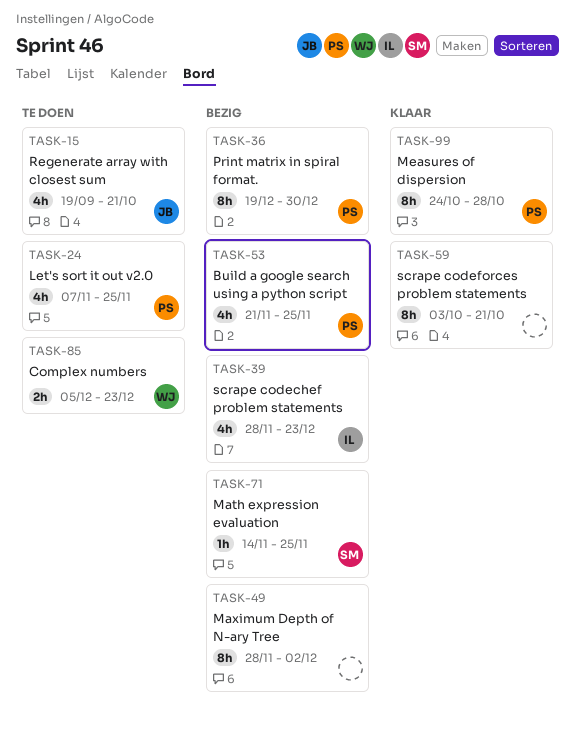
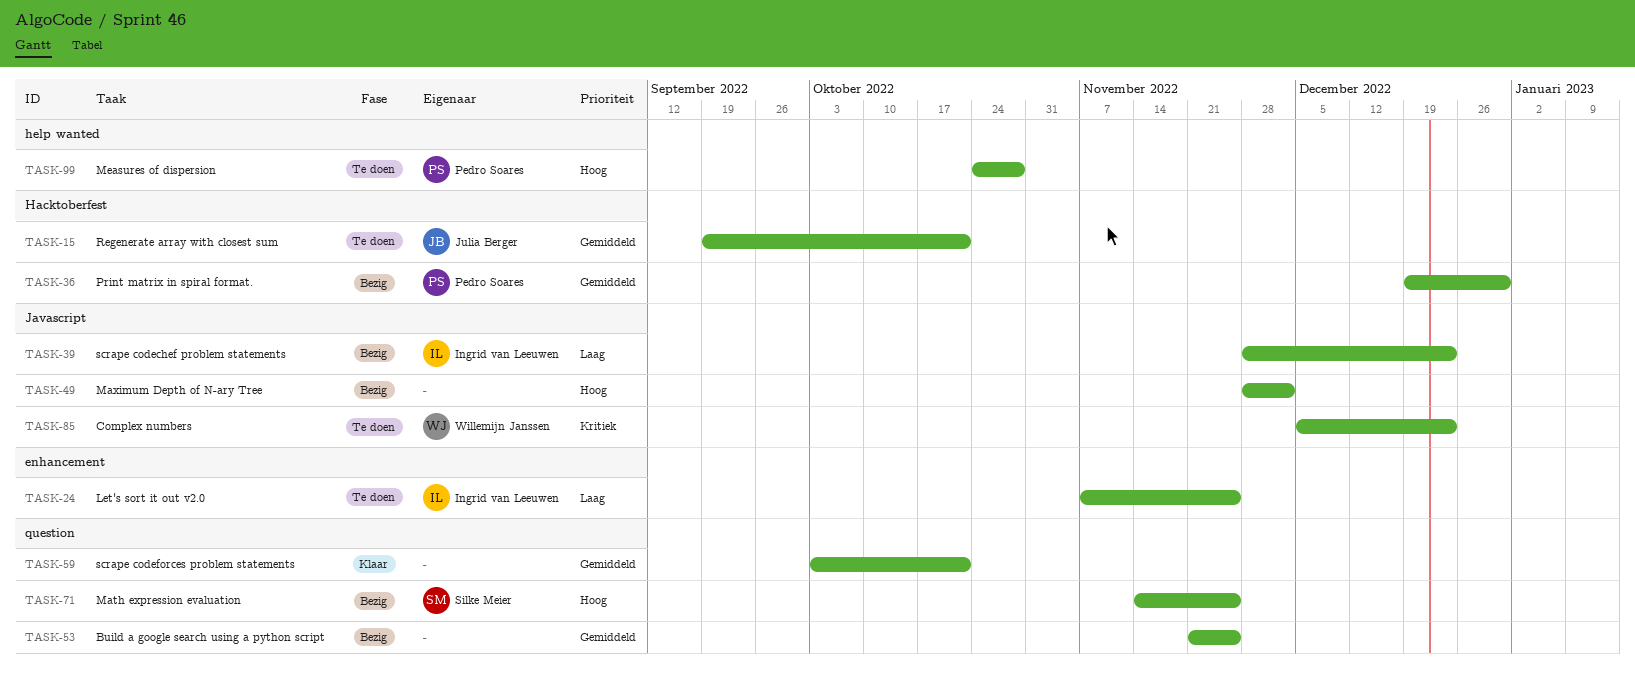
TASK-24, owner: Pedro Soares -> Ingrid van Leeuwen
TASK-53, owner: Pedro Soares -> none
TASK-99, status: Klaar -> Te doen

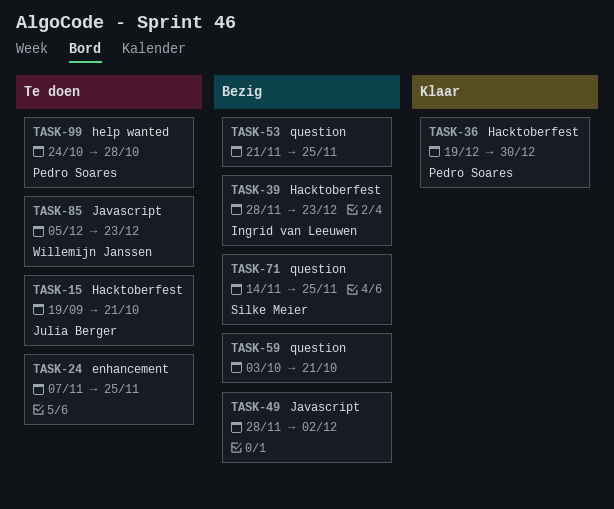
TASK-24, owner: Ingrid van Leeuwen -> none
TASK-36, status: Bezig -> Klaar
TASK-39, label: Javascript -> Hacktoberfest
TASK-59, status: Klaar -> Bezig

